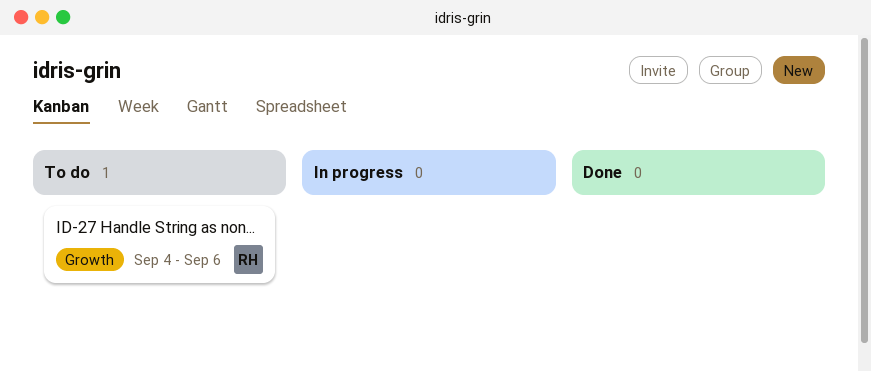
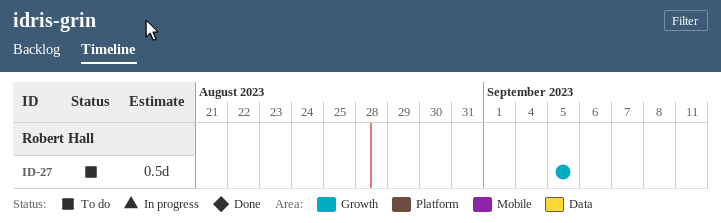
ID-27, start: Sep 4 -> Sep 5
ID-27, due: Sep 6 -> Sep 5

